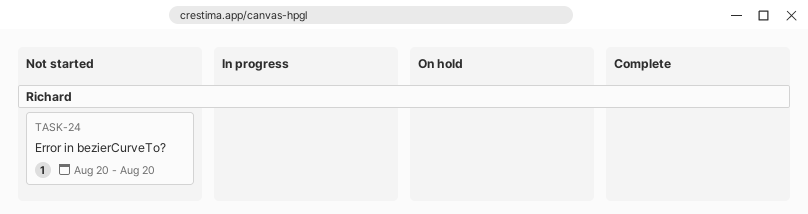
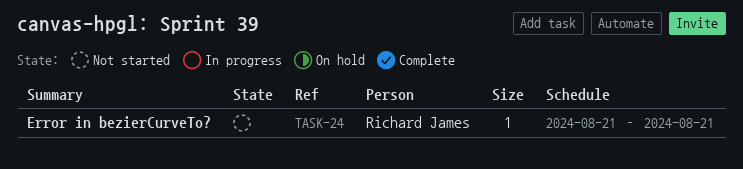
TASK-24, start: Aug 20 -> Aug 21
TASK-24, due: Aug 20 -> Aug 21

